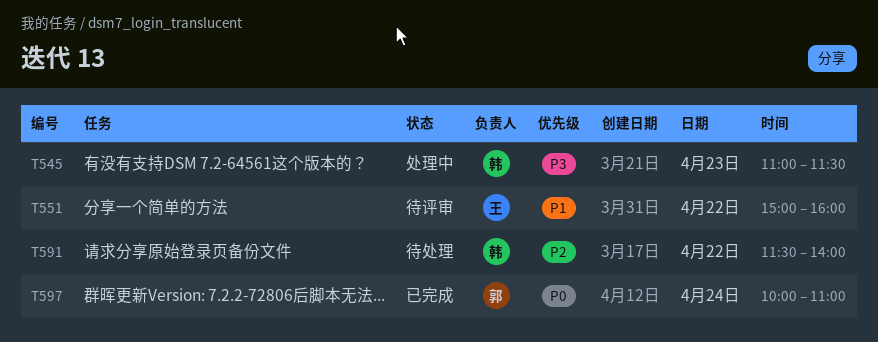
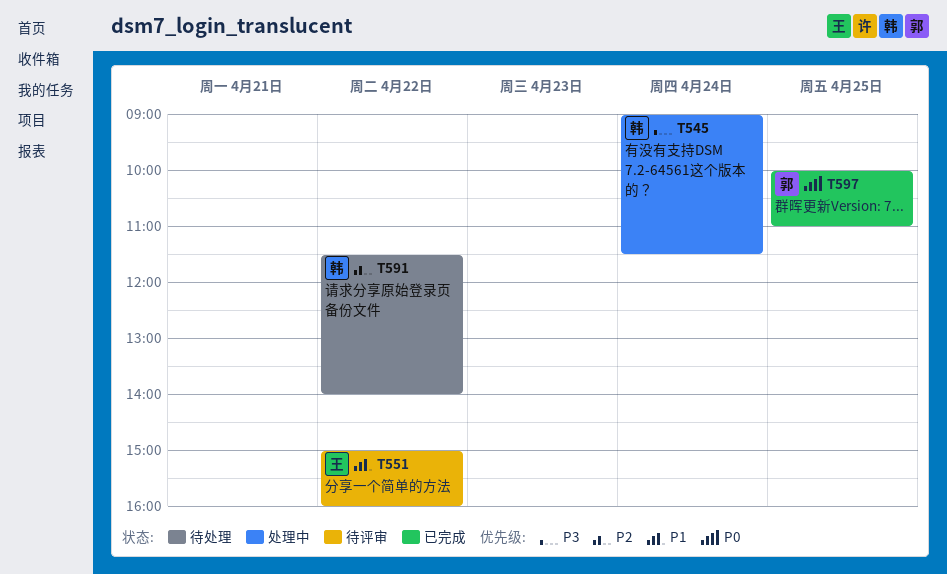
T545, day: Apr 23 -> Apr 24
T545, begins: 11:00 -> 09:00
T597, day: Apr 24 -> Apr 25

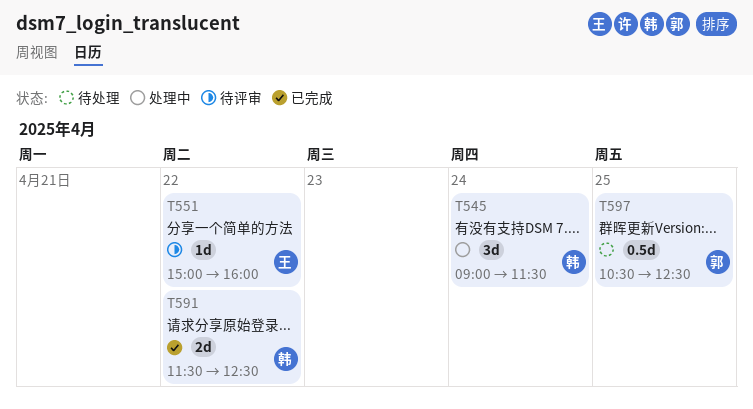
T591, status: 待处理 -> 已完成
T591, ends: 14:00 -> 12:30
T597, status: 已完成 -> 待处理
T597, begins: 10:00 -> 10:30
T597, ends: 11:00 -> 12:30

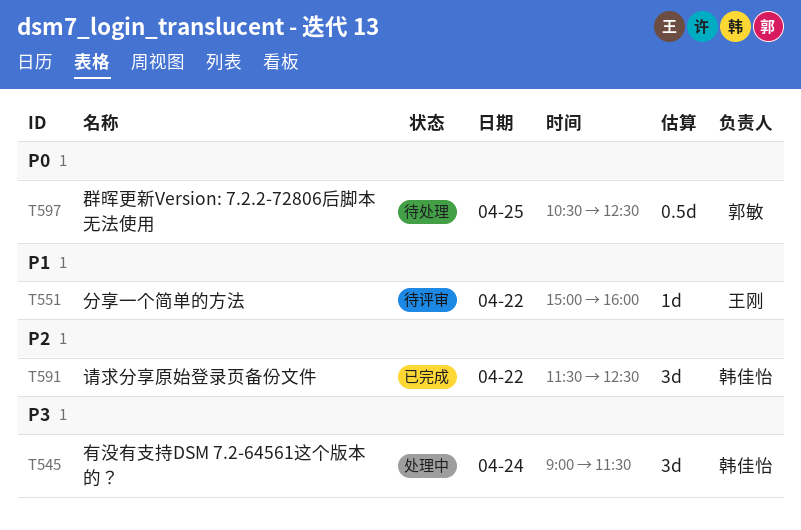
T591, estimate: 2d -> 3d

